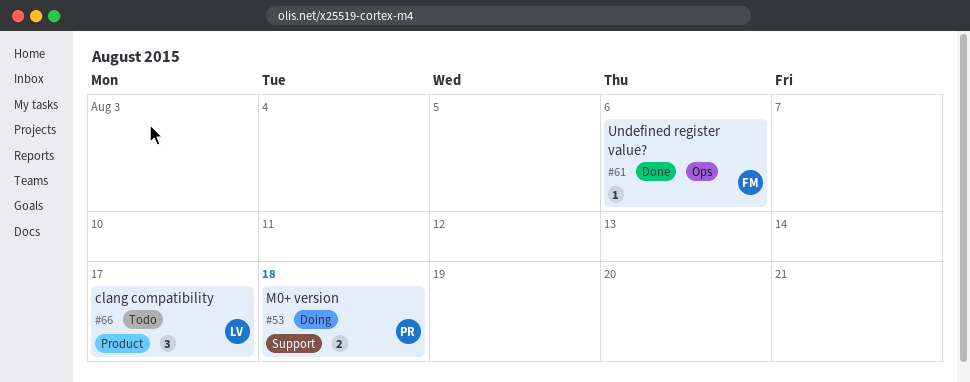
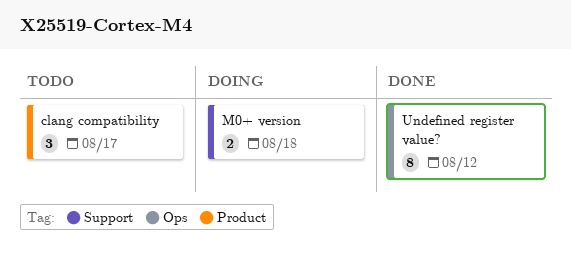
Undefined register value?, estimate: 1 -> 8
Undefined register value?, due: Aug 6 -> Aug 12

